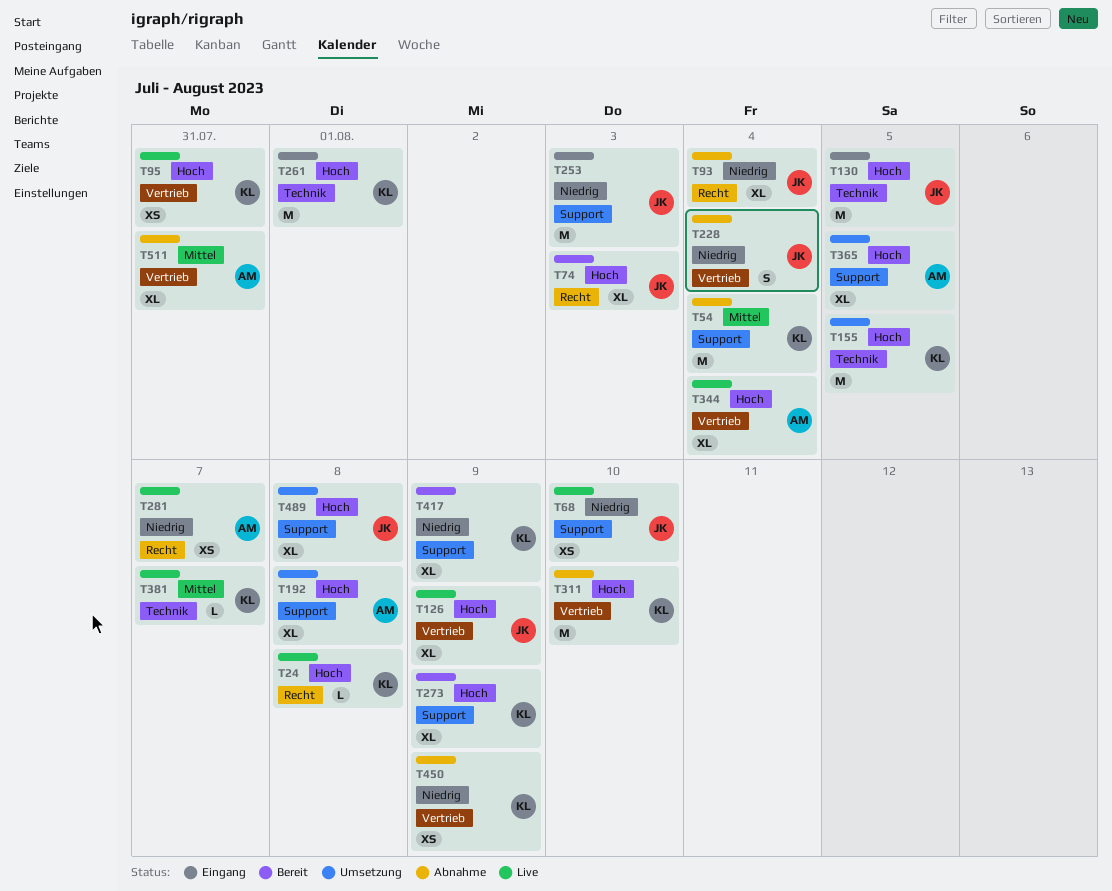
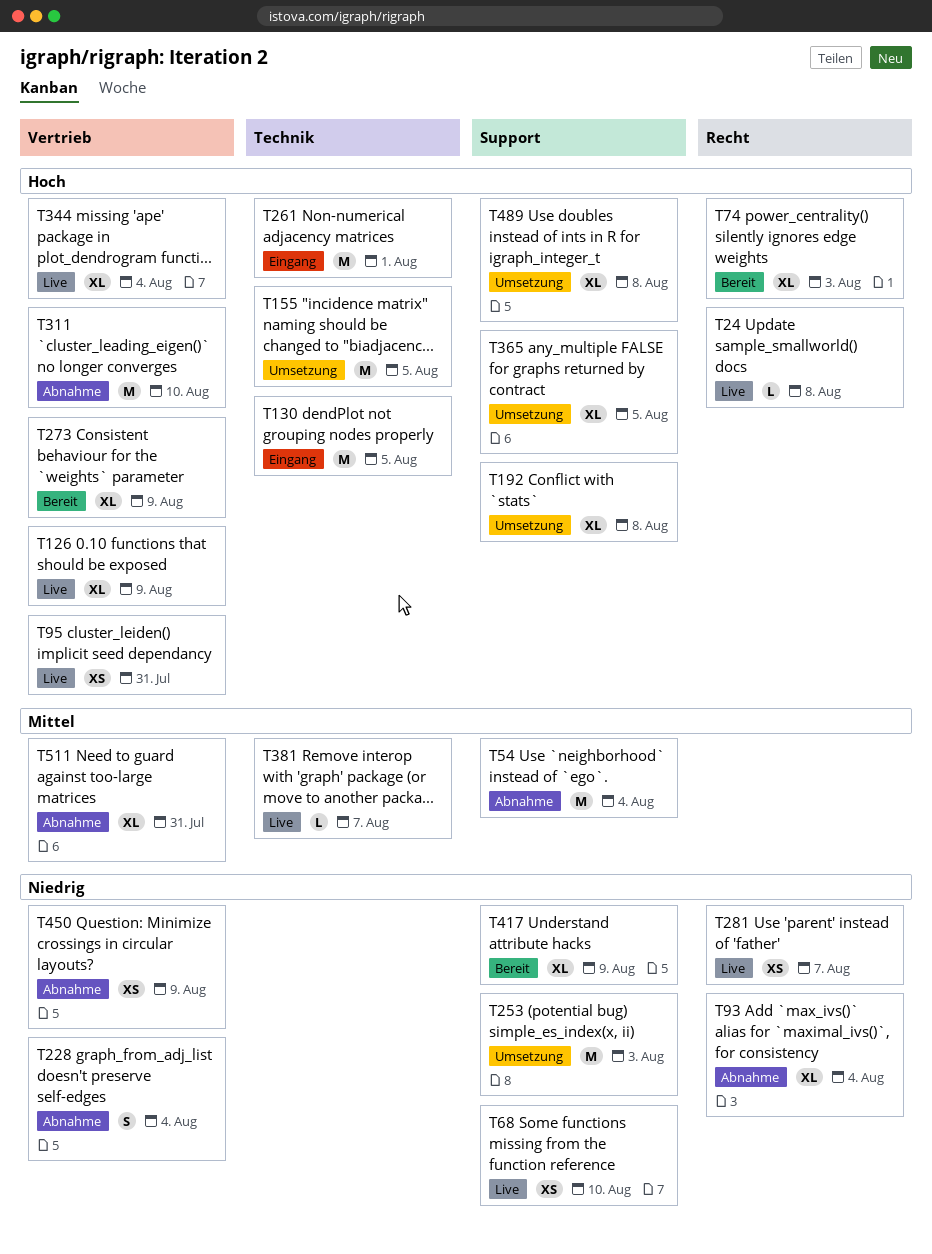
T253, status: Eingang -> Umsetzung
T273, label: Support -> Vertrieb

